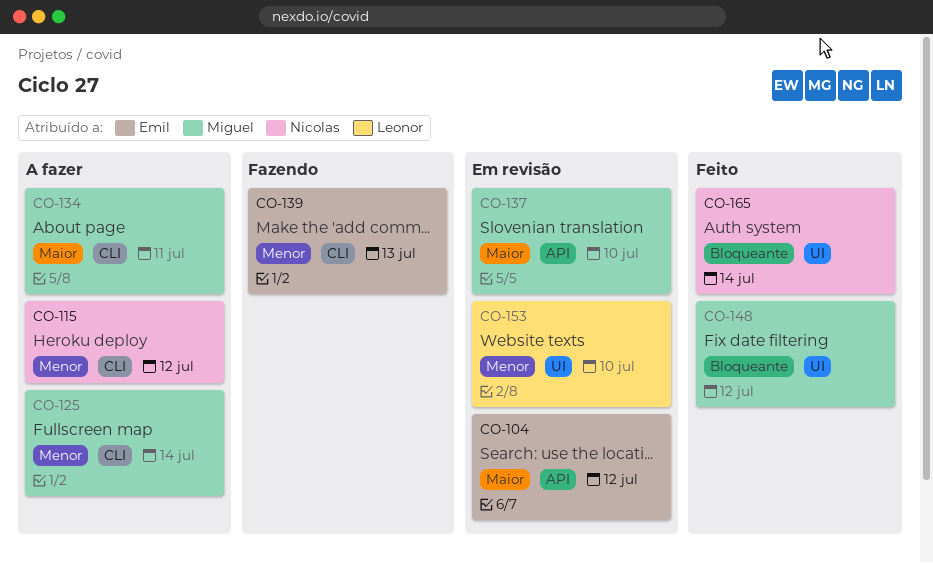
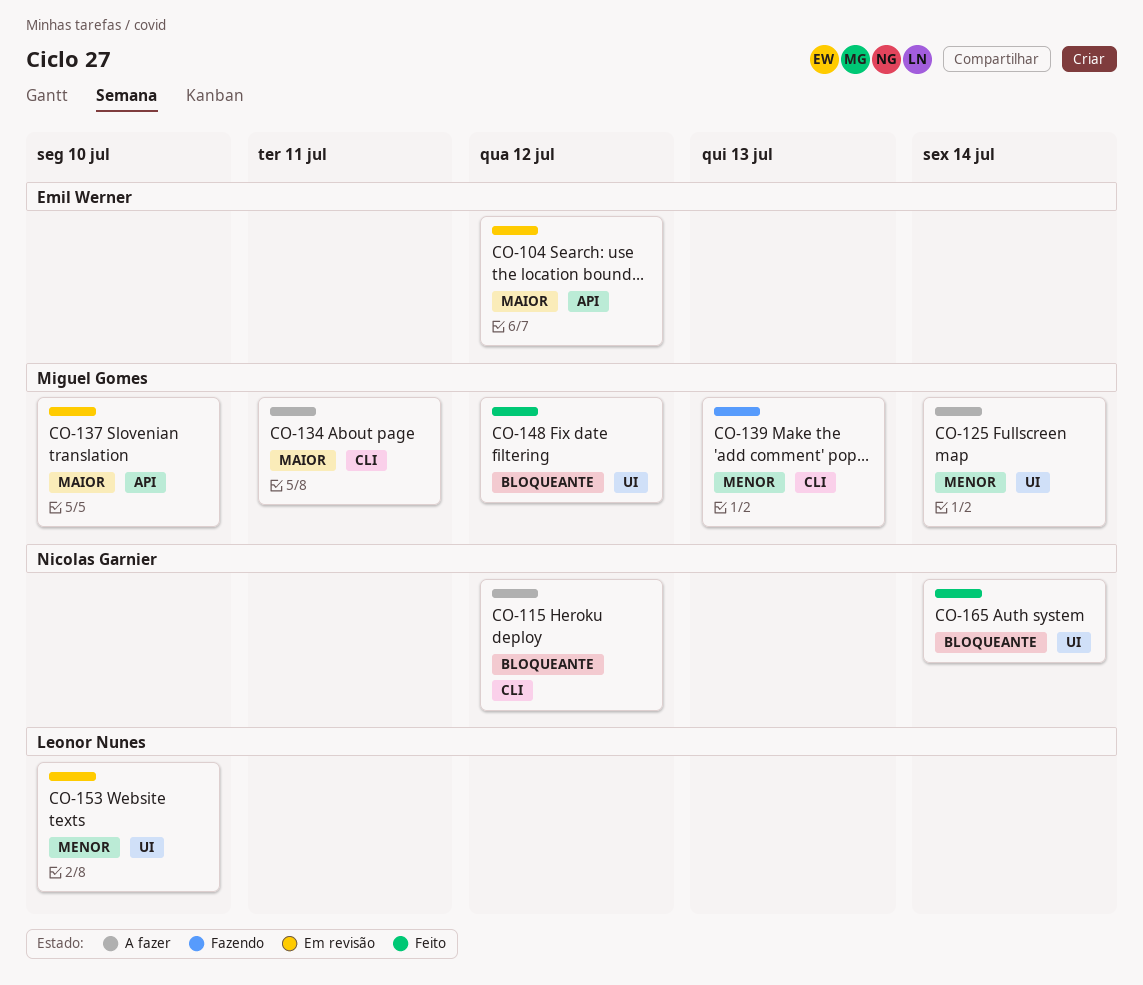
CO-115, priority: Menor -> Bloqueante
CO-125, label: CLI -> UI
CO-139, owner: Emil Werner -> Miguel Gomes

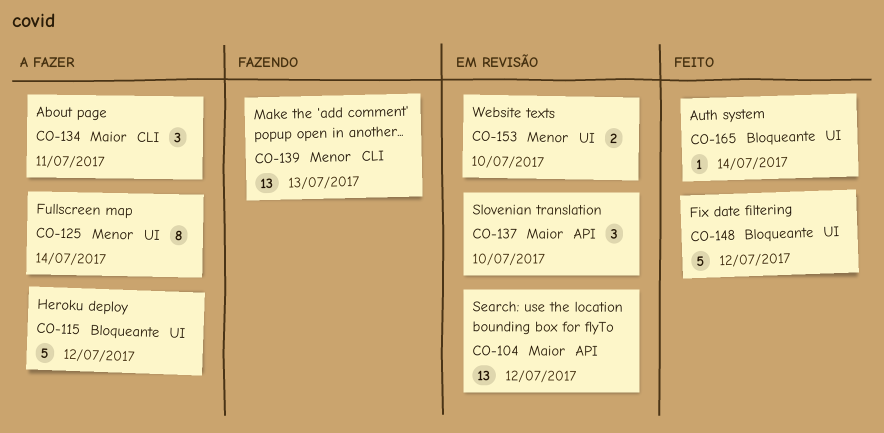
CO-115, label: CLI -> UI

